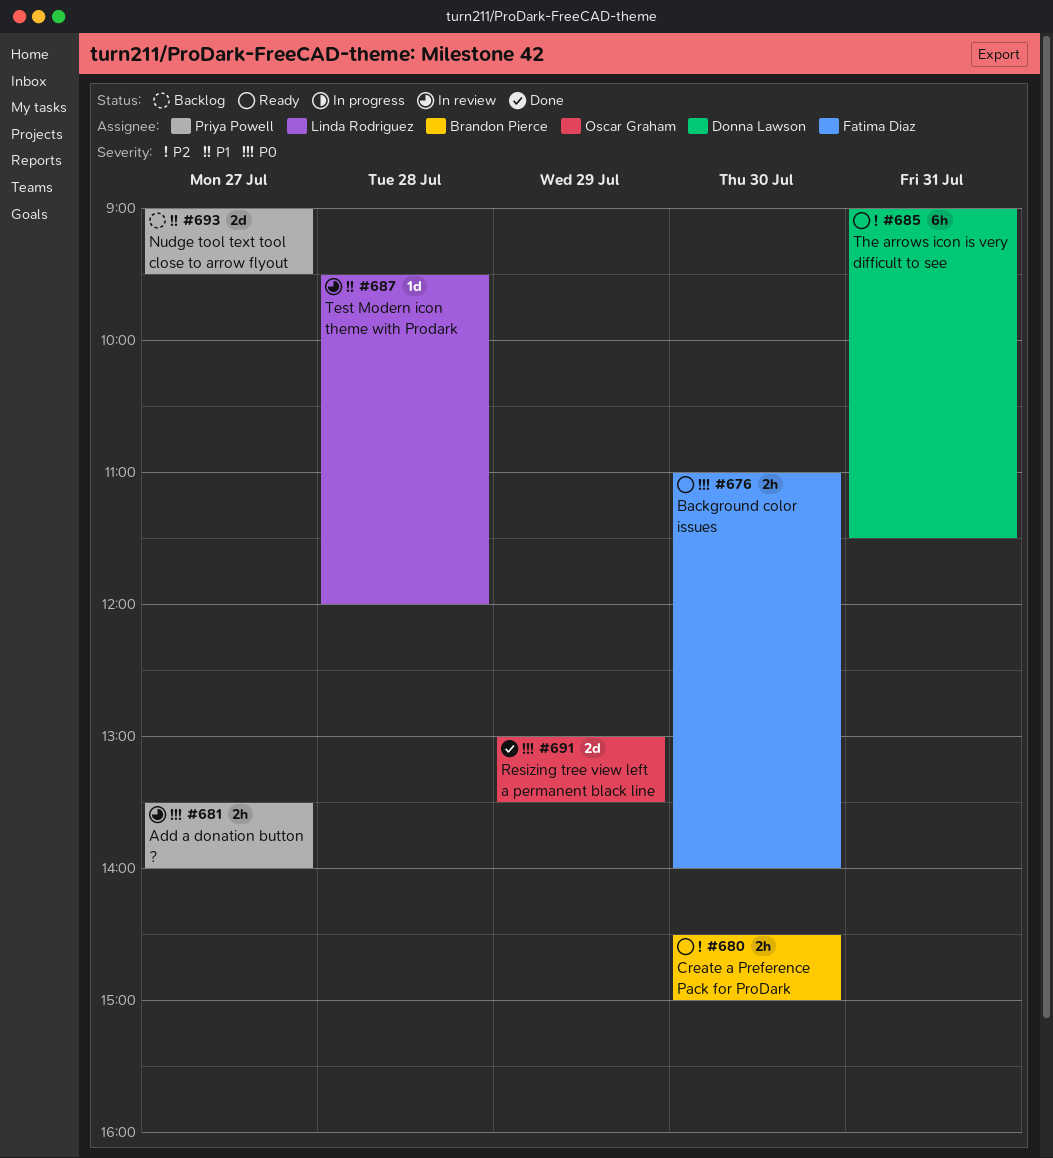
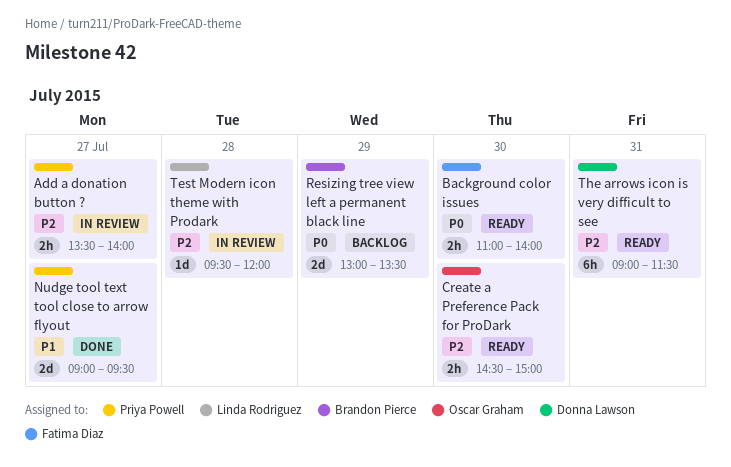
Add a donation button ?, priority: P0 -> P2
Create a Preference Pack for ProDark, owner: Brandon Pierce -> Oscar Graham
Nudge tool text tool close to arrow flyout, status: Backlog -> Done
Resizing tree view left a permanent black line, status: Done -> Backlog
Resizing tree view left a permanent black line, owner: Oscar Graham -> Brandon Pierce
Test Modern icon theme with Prodark, priority: P1 -> P2

